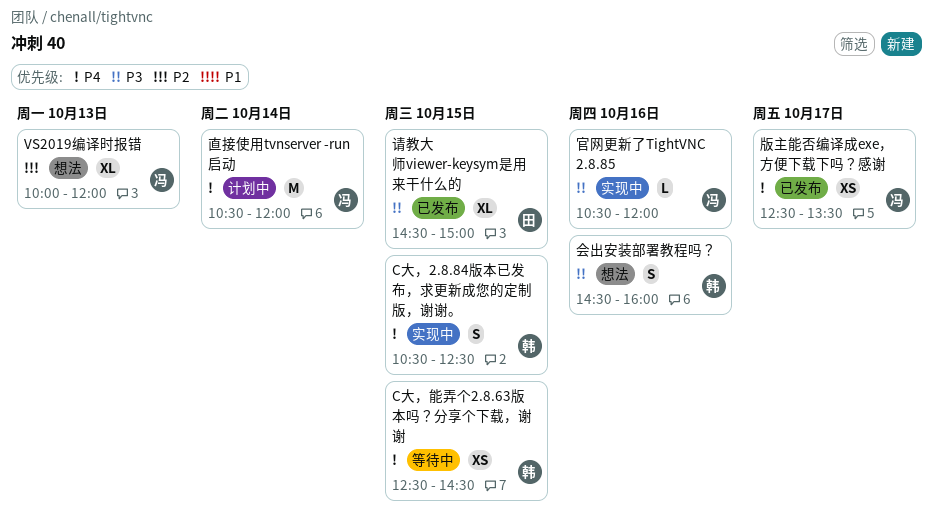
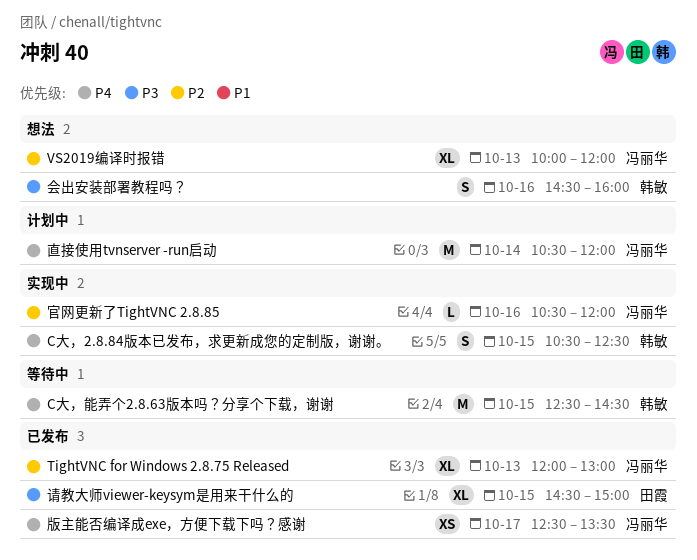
C大，能弄个2.8.63版本吗？分享个下载，谢谢, estimate: XS -> M
TightVNC for Windows 2.8.75 Released: none -> present
官网更新了TightVNC 2.8.85, priority: P3 -> P2

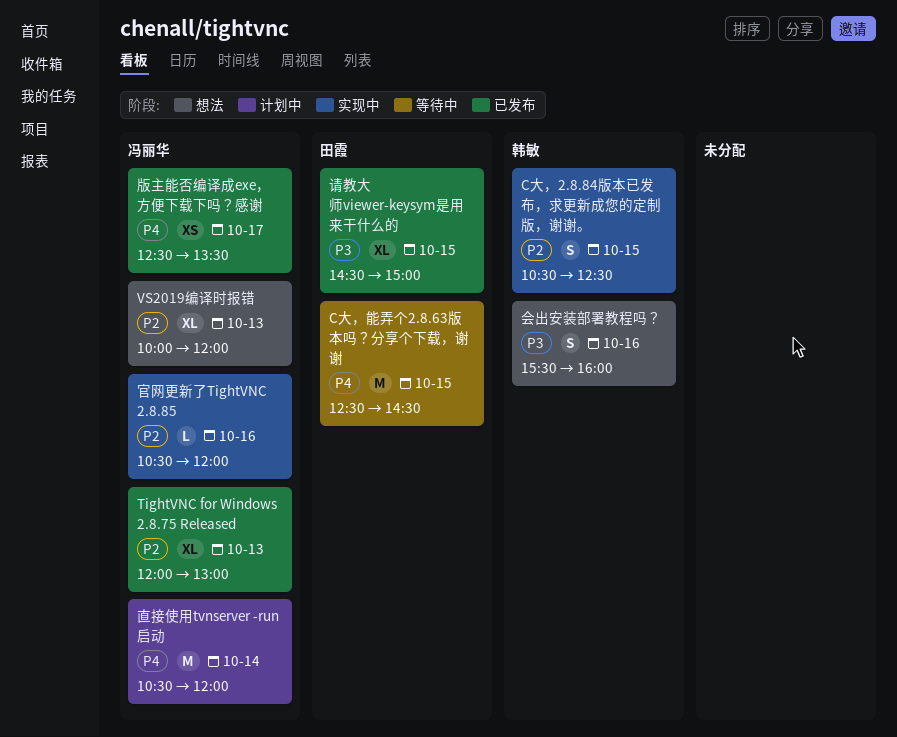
C大，2.8.84版本已发布，求更新成您的定制版，谢谢。, priority: P4 -> P2
C大，能弄个2.8.63版本吗？分享个下载，谢谢, owner: 韩敏 -> 田霞
会出安装部署教程吗？, begins: 14:30 -> 15:30

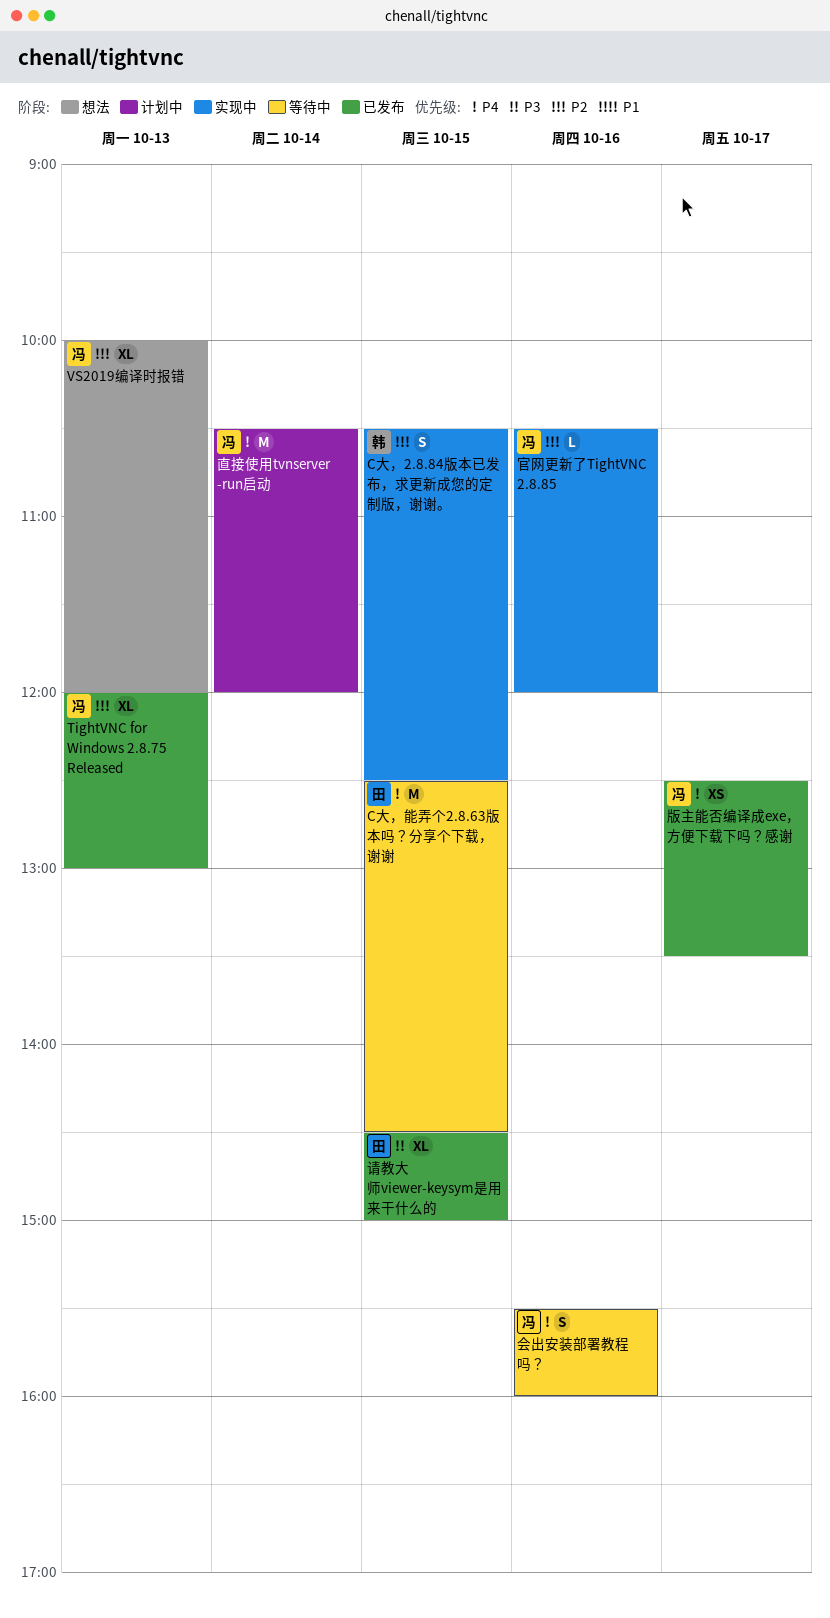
会出安装部署教程吗？, status: 想法 -> 等待中
会出安装部署教程吗？, owner: 韩敏 -> 冯丽华
会出安装部署教程吗？, priority: P3 -> P4

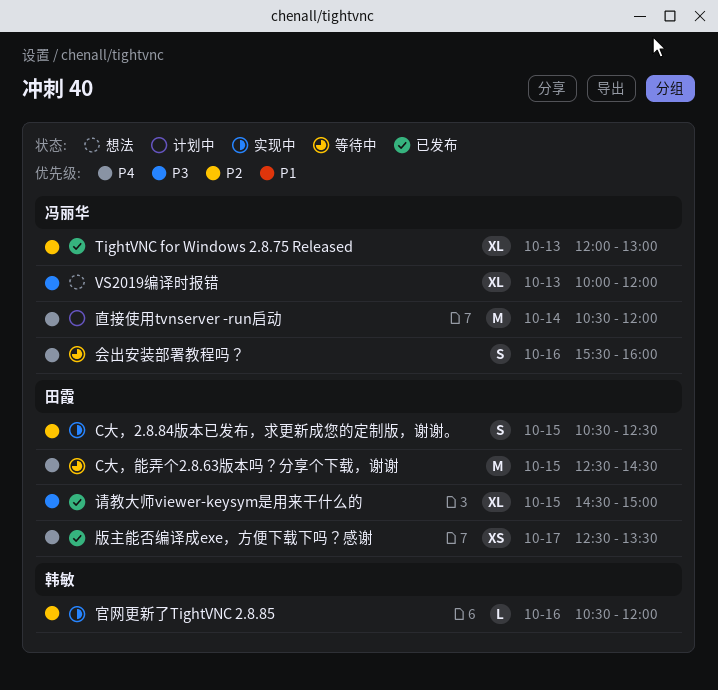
C大，2.8.84版本已发布，求更新成您的定制版，谢谢。, owner: 韩敏 -> 田霞
VS2019编译时报错, priority: P2 -> P3
官网更新了TightVNC 2.8.85, owner: 冯丽华 -> 韩敏
版主能否编译成exe，方便下载下吗？感谢, owner: 冯丽华 -> 田霞

